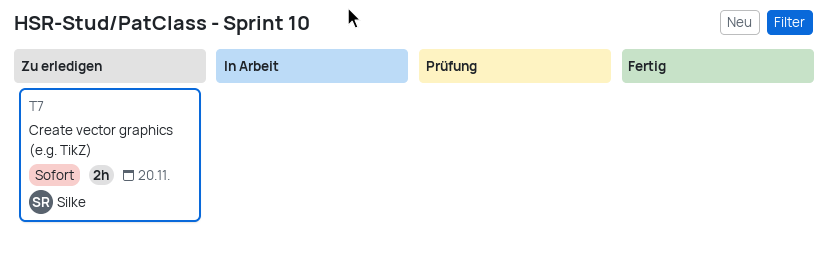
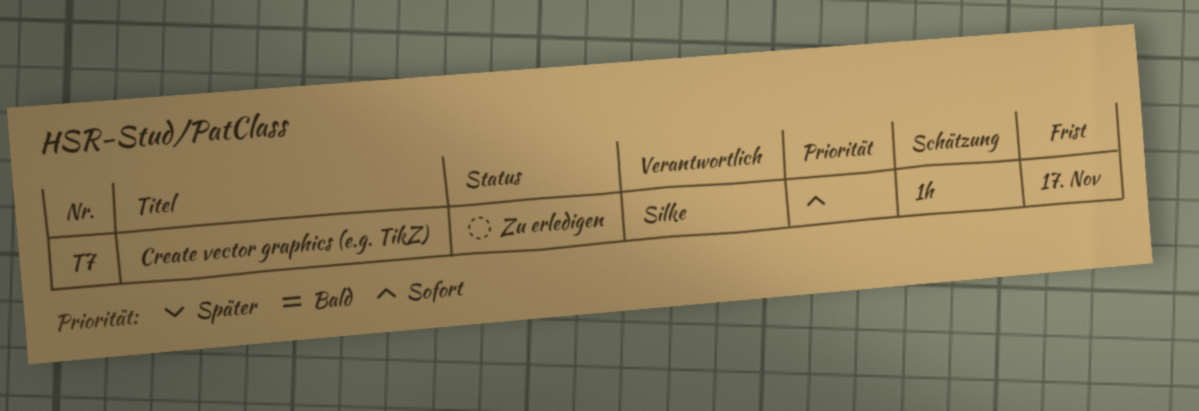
T7, estimate: 2h -> 1h
T7, due: Nov 20 -> Nov 17

